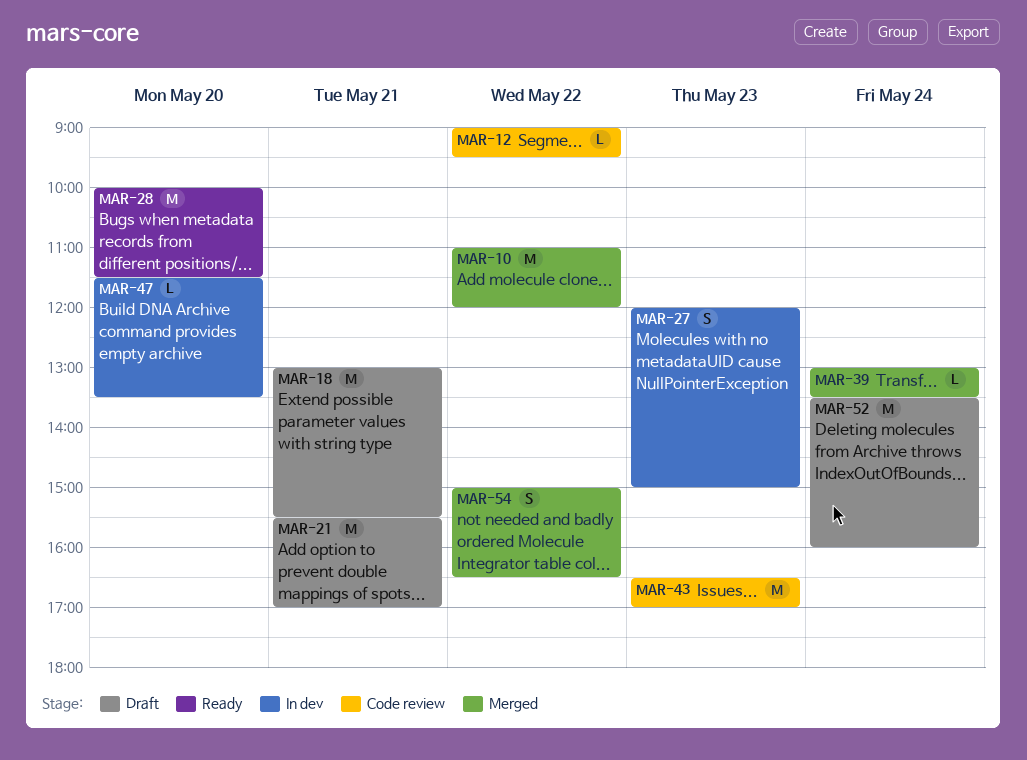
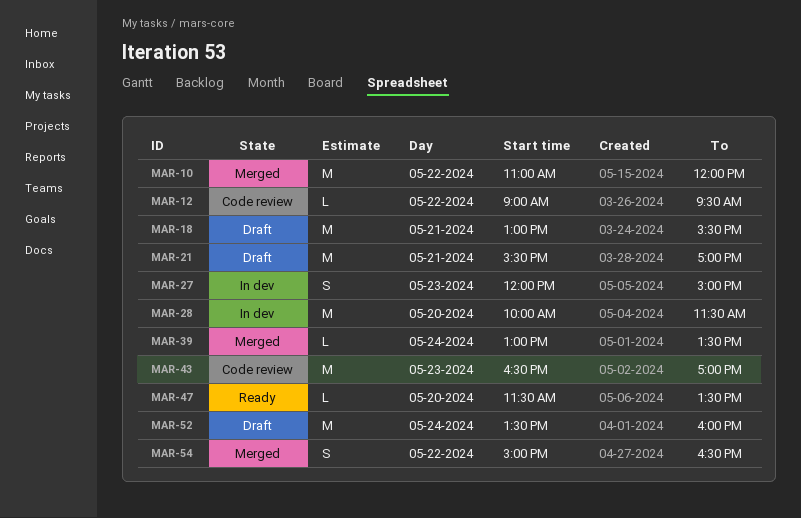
MAR-28, status: Ready -> In dev
MAR-47, status: In dev -> Ready

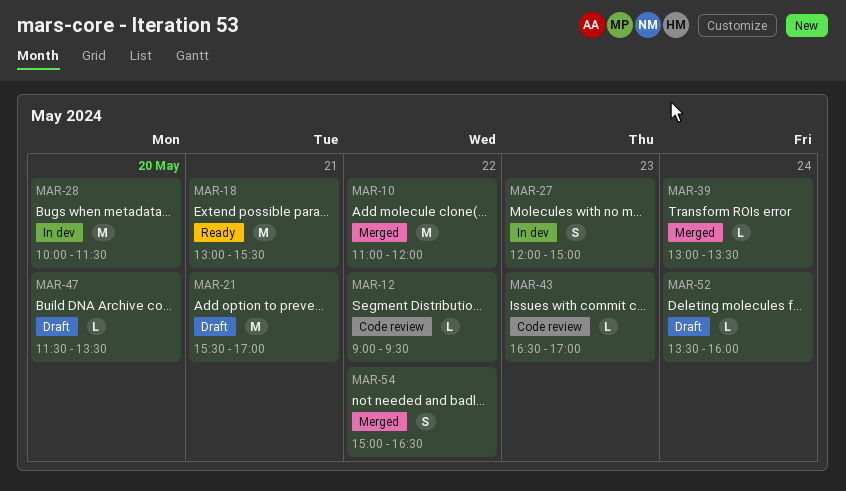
MAR-18, status: Draft -> Ready
MAR-43, estimate: M -> L
MAR-47, status: Ready -> Draft
MAR-52, estimate: M -> L

